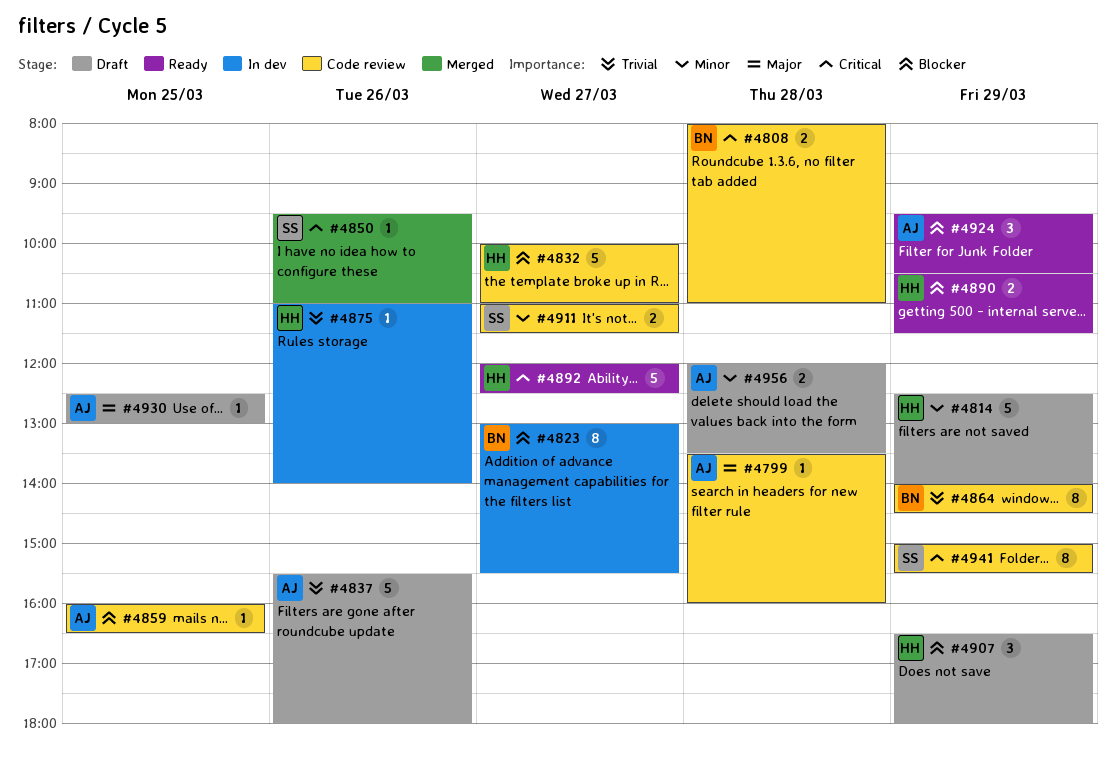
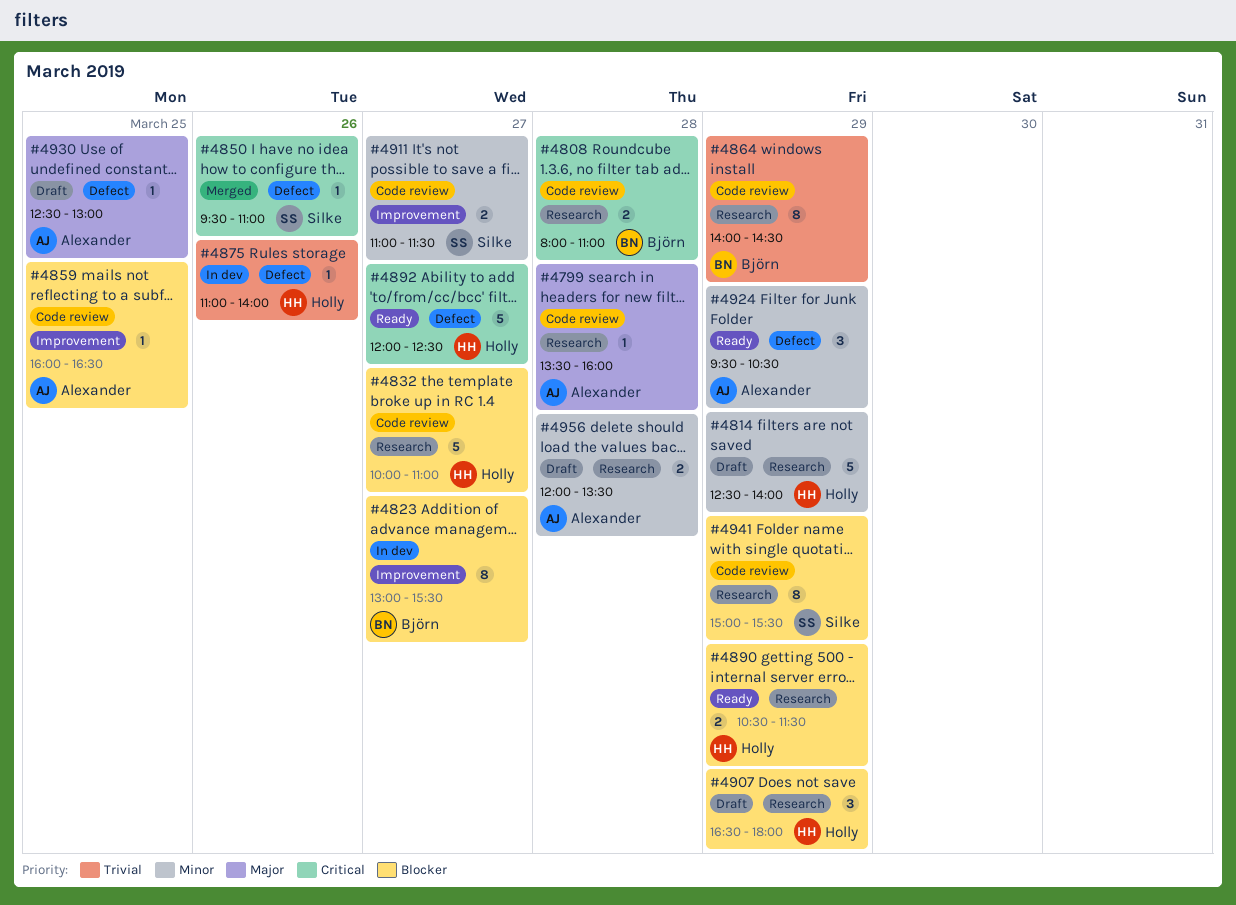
#4837: present -> none
#4924, priority: Blocker -> Minor
#4941, priority: Critical -> Blocker

